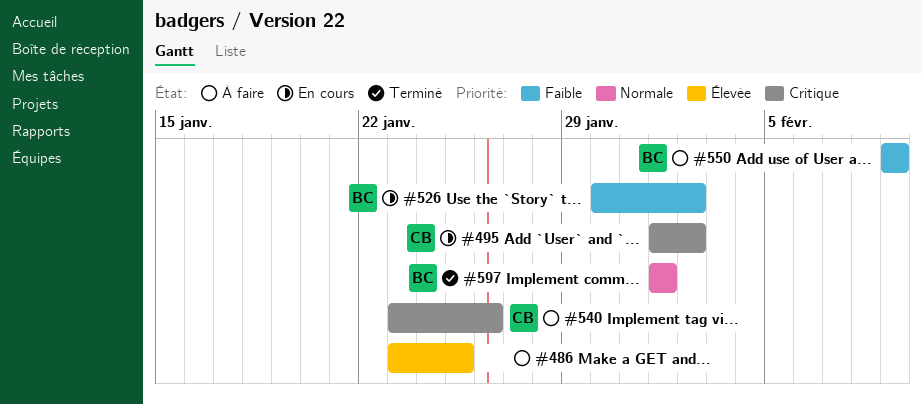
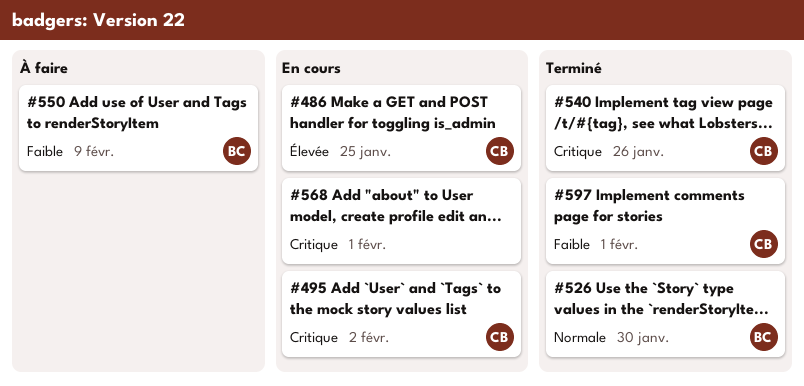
#486, status: À faire -> En cours
#486, owner: none -> CB
#526, status: En cours -> Terminé
#526, priority: Faible -> Normale
#526, due: Feb 2 -> Jan 30
#540, status: À faire -> Terminé
#568: none -> present
#597, owner: BC -> CB
#597, priority: Normale -> Faible

